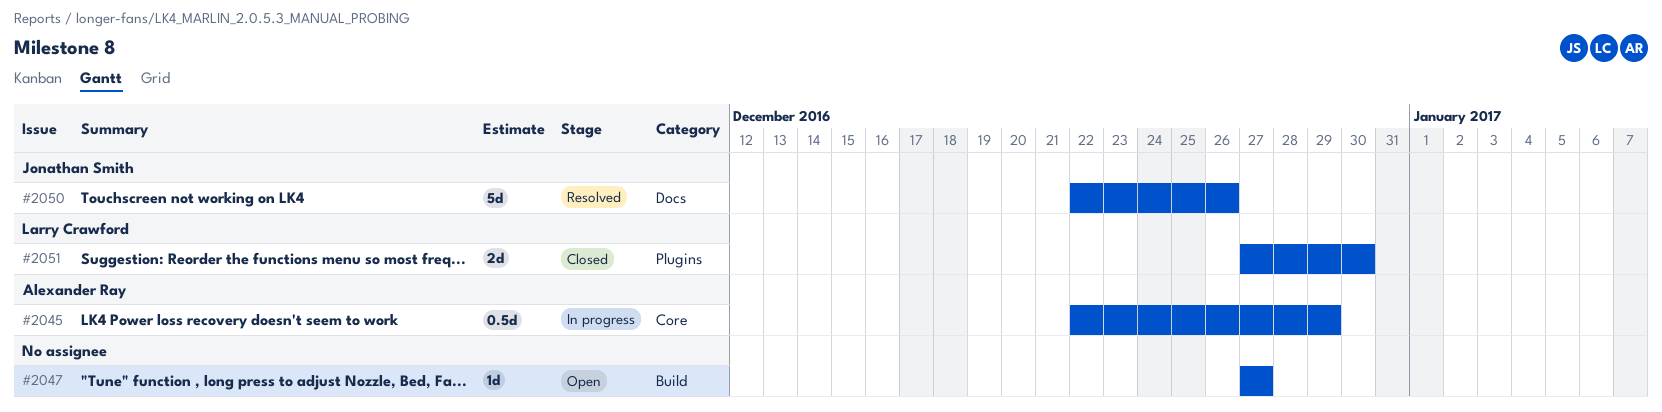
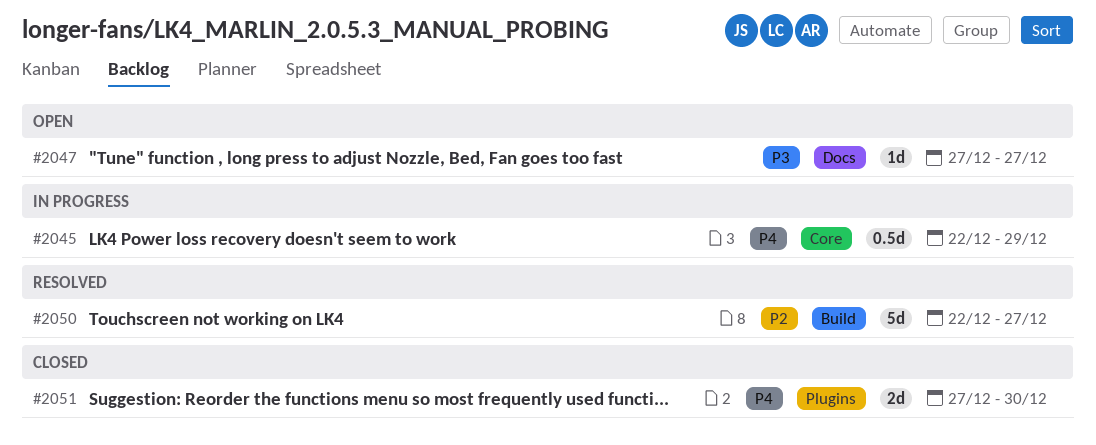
#2047, label: Build -> Docs
#2050, label: Docs -> Build
#2050, due: Dec 26 -> Dec 27

